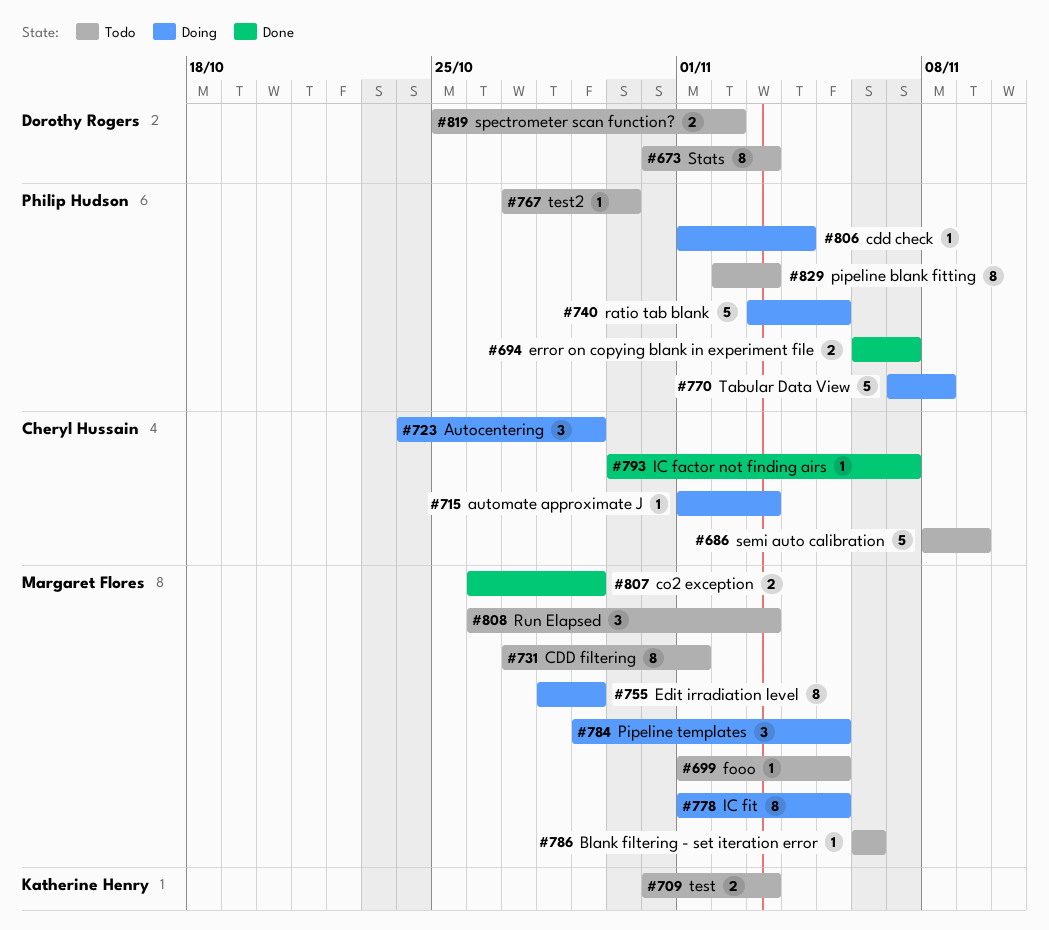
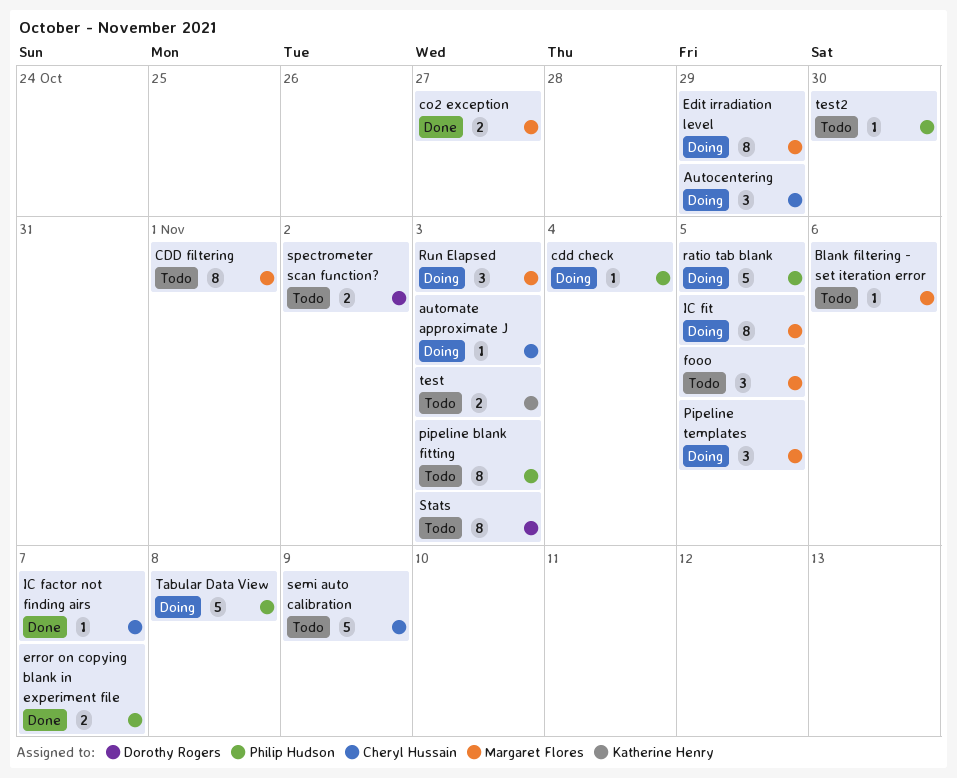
co2 exception, due: Oct 29 -> Oct 27
fooo, estimate: 1 -> 3
Run Elapsed, status: Todo -> Doing

